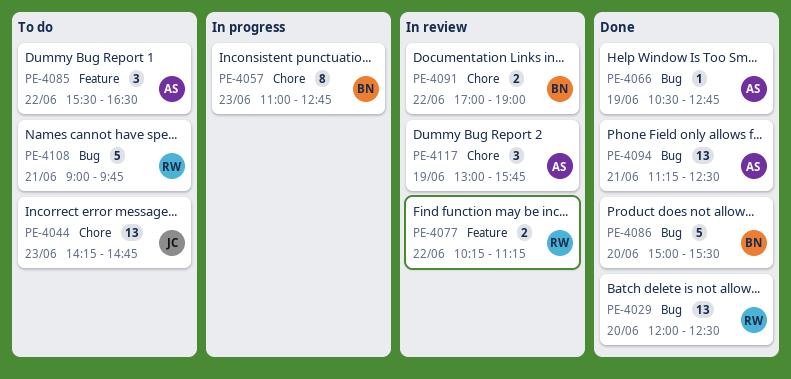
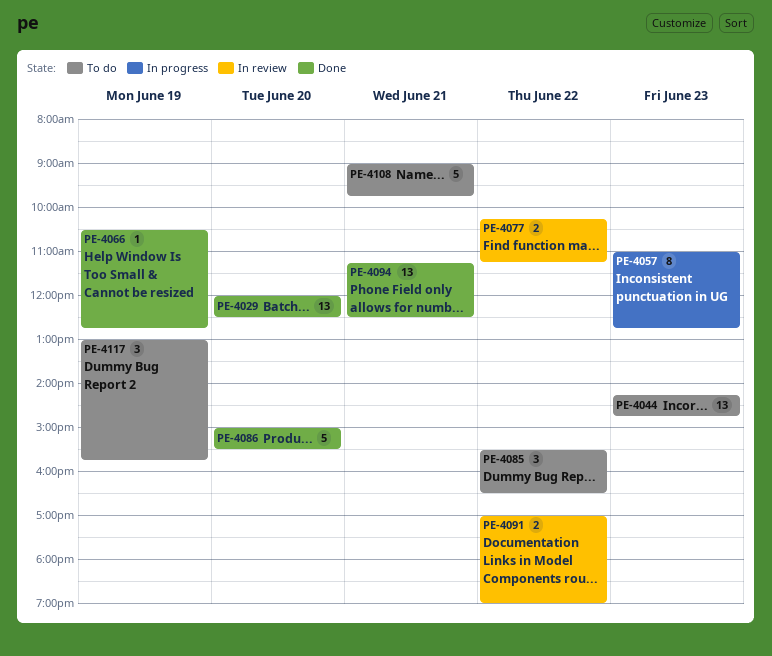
PE-4117, status: In review -> To do

